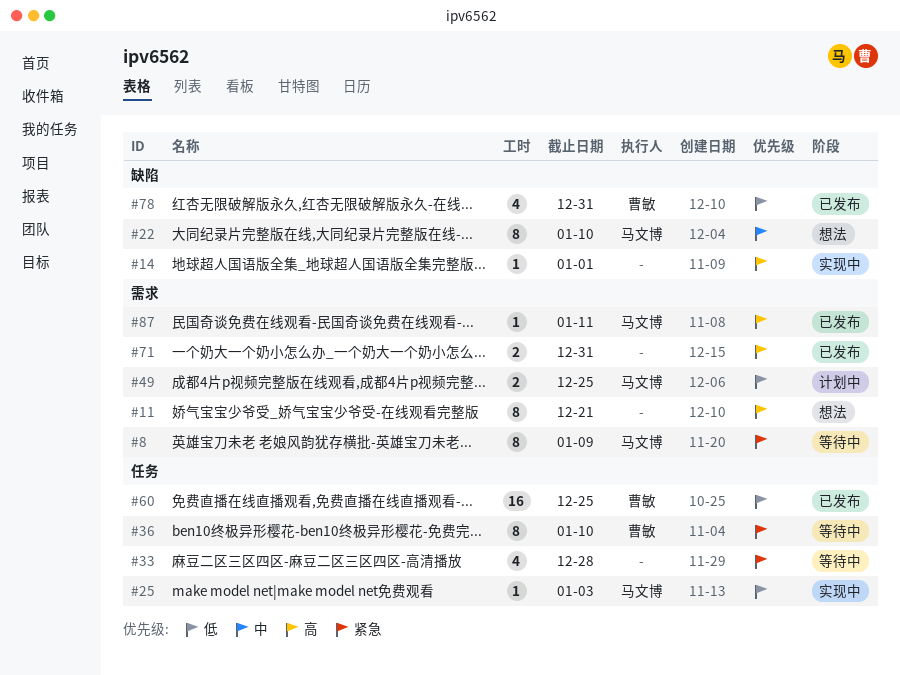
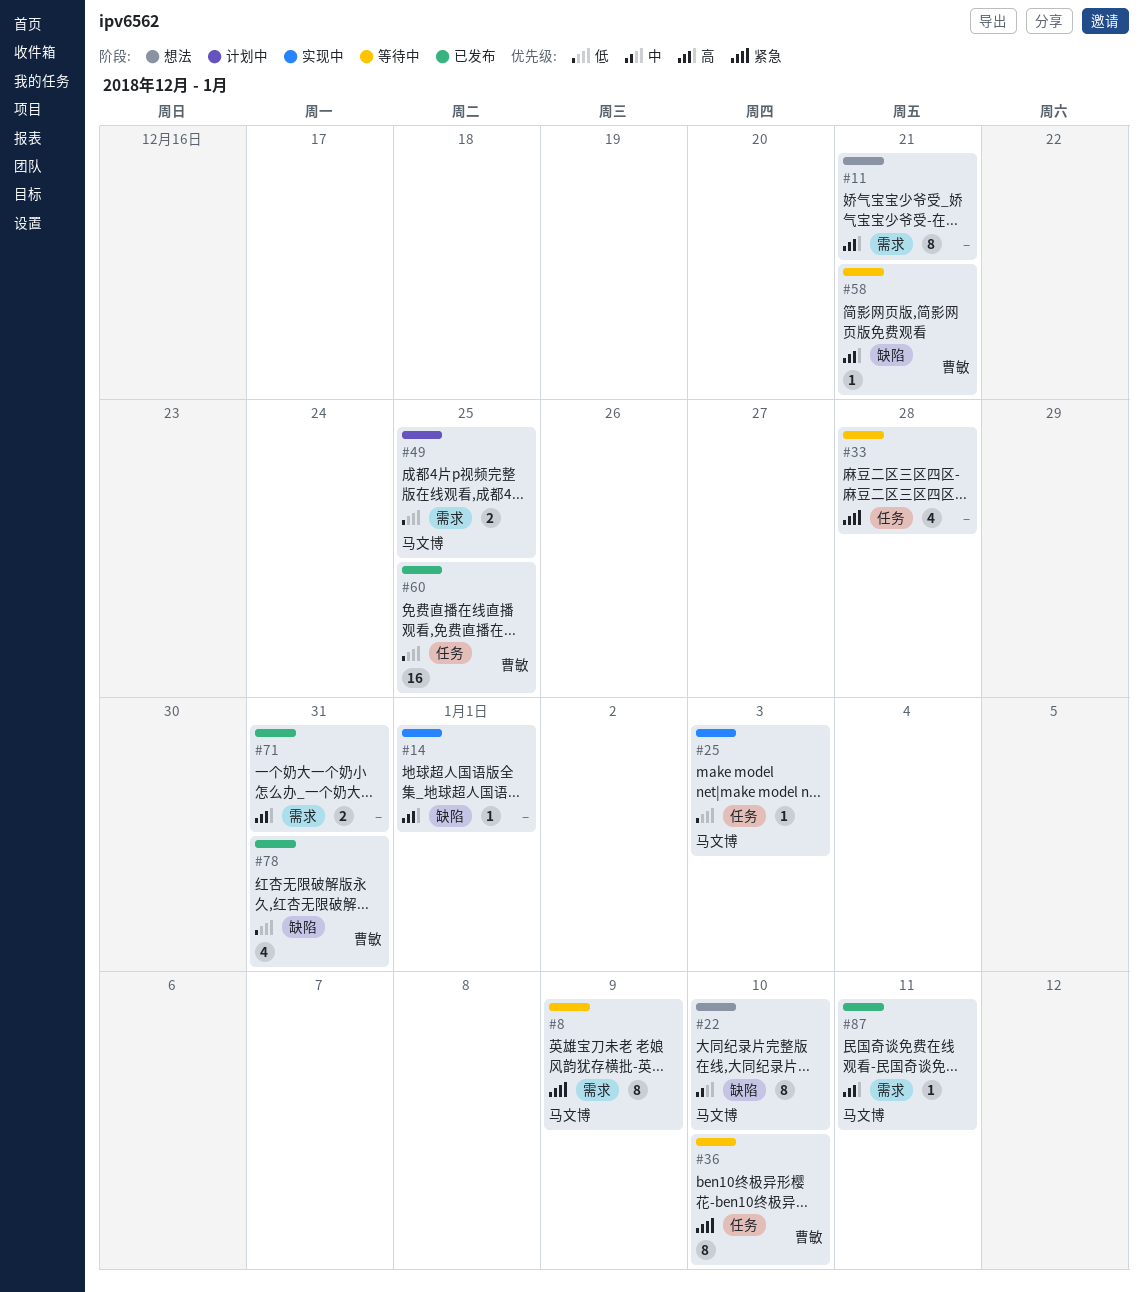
#58: none -> present

